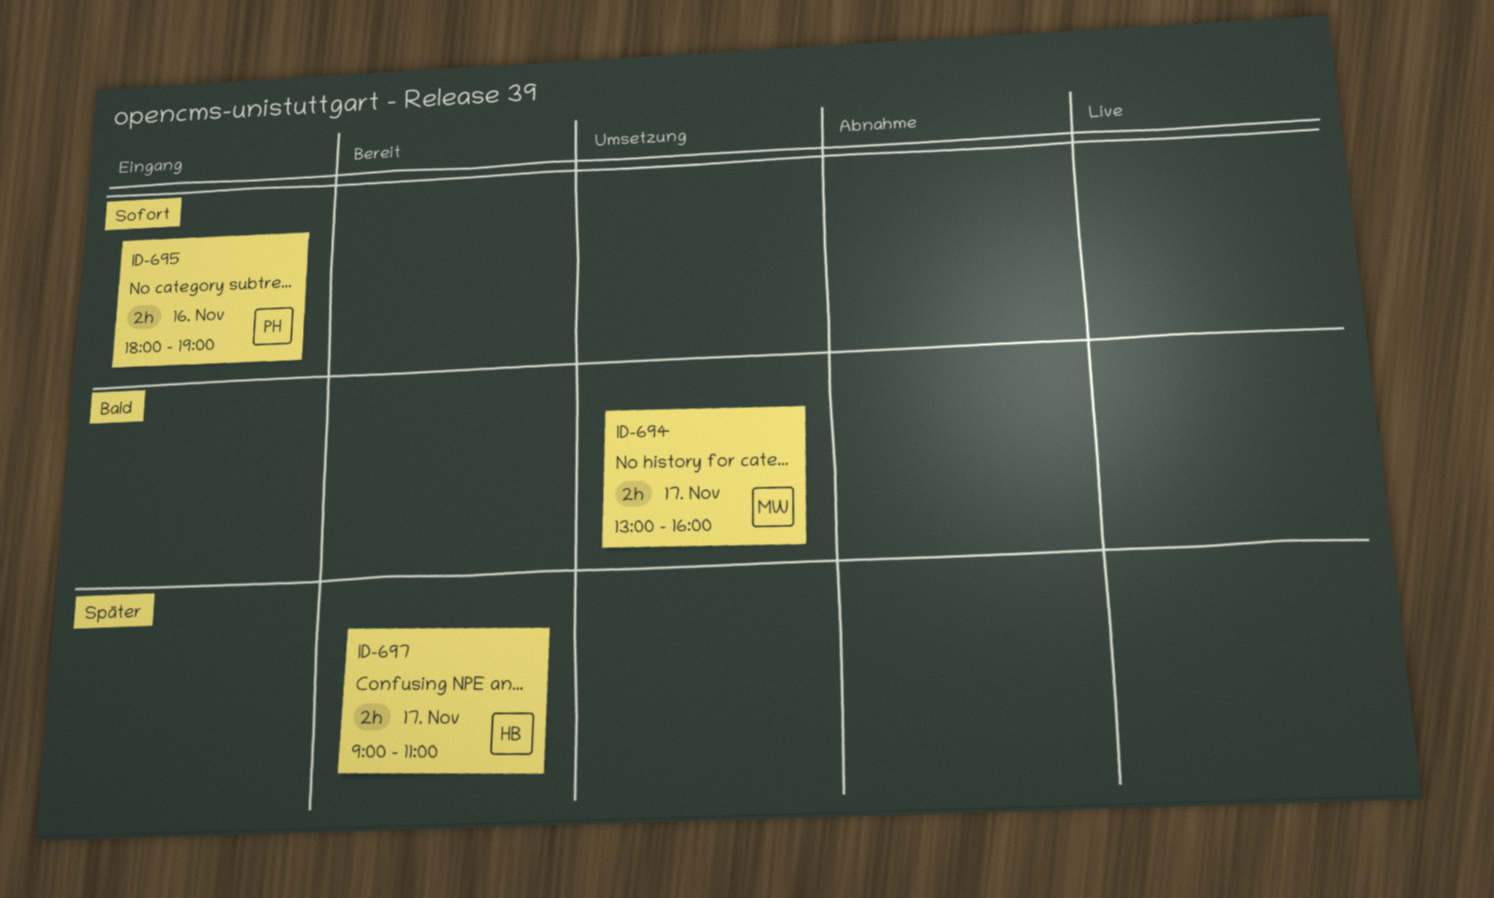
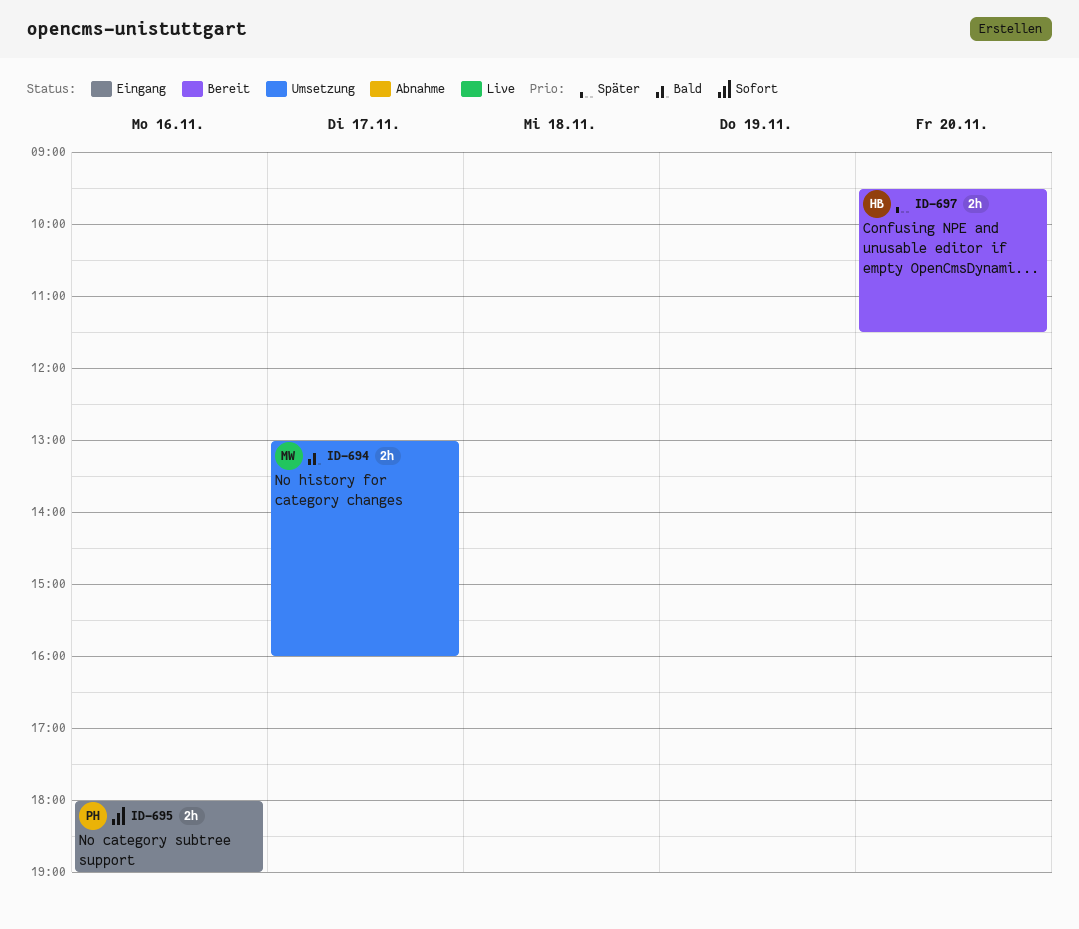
ID-697, day: Nov 17 -> Nov 20
ID-697, begins: 09:00 -> 09:30
ID-697, ends: 11:00 -> 11:30

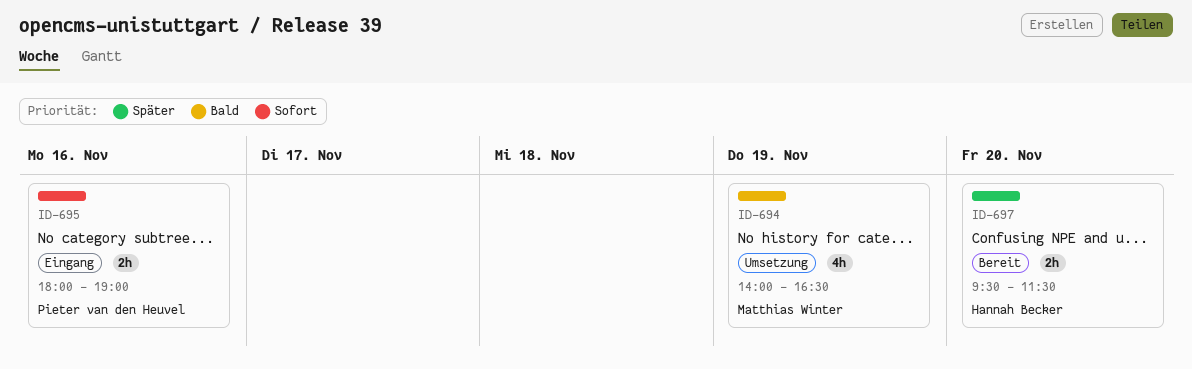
ID-694, estimate: 2h -> 4h
ID-694, day: Nov 17 -> Nov 19
ID-694, begins: 13:00 -> 14:00
ID-694, ends: 16:00 -> 16:30

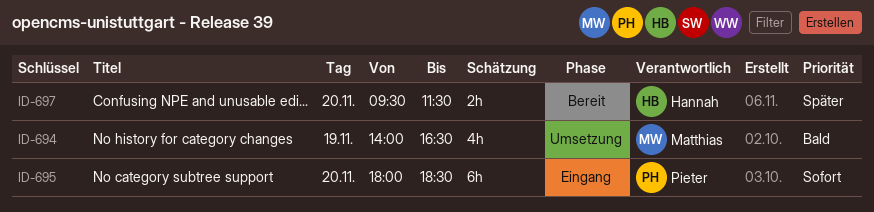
ID-695, estimate: 2h -> 6h
ID-695, day: Nov 16 -> Nov 20
ID-695, ends: 19:00 -> 18:30

